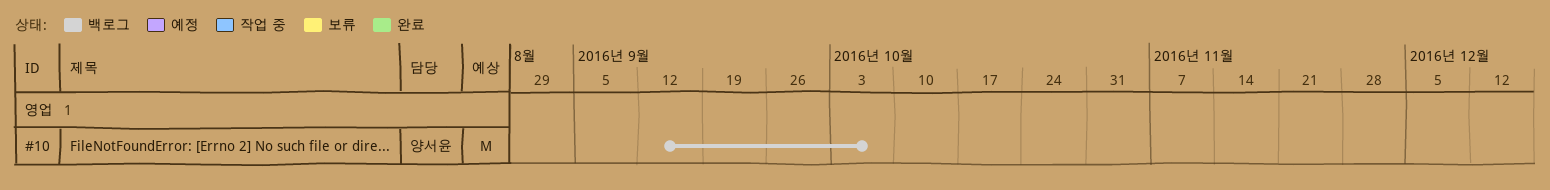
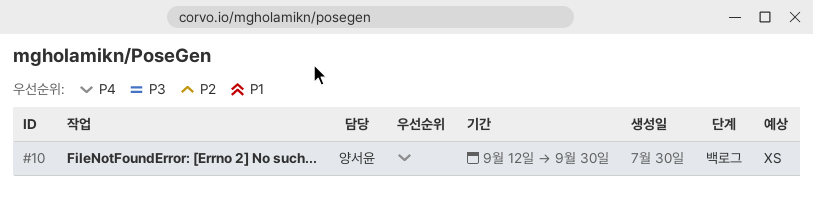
#10, estimate: M -> XS
#10, due: Oct 7 -> Sep 30

